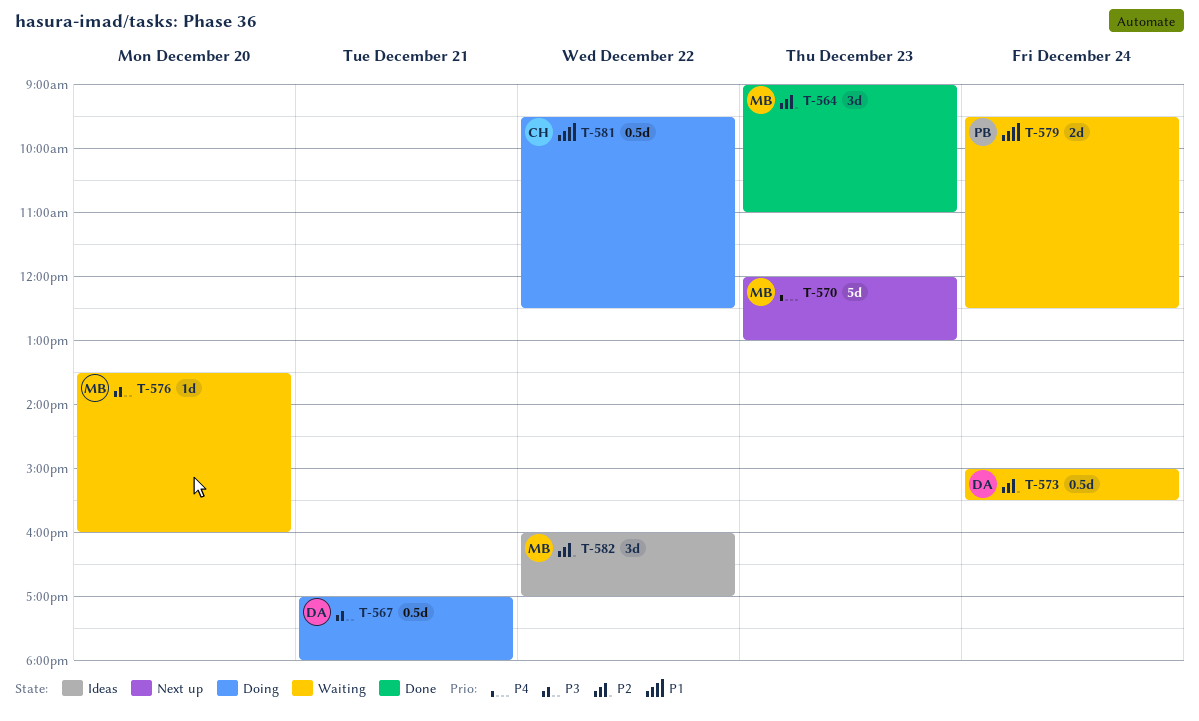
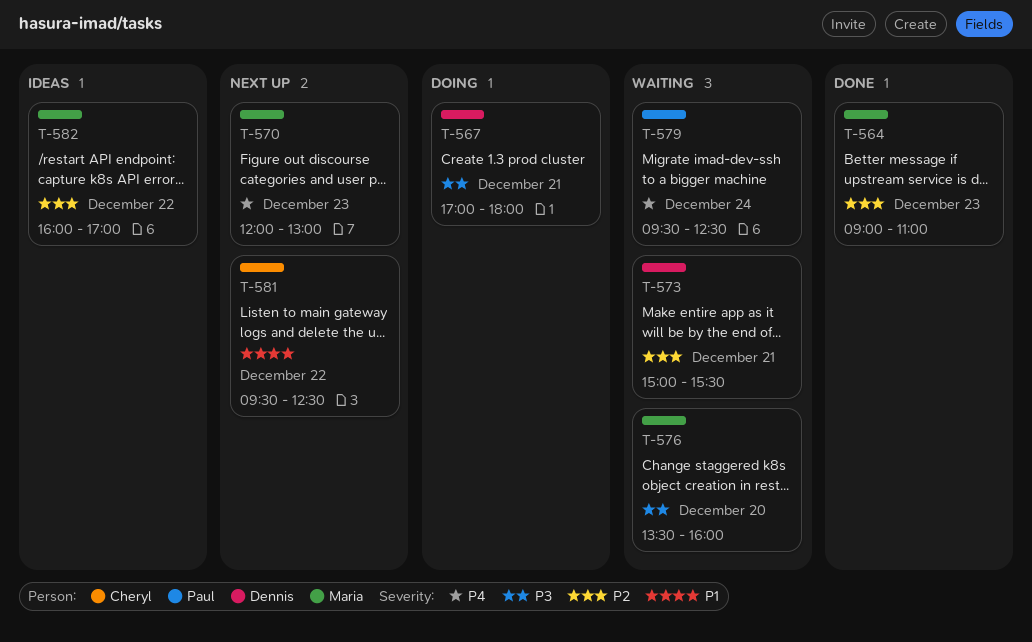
T-573, day: Dec 24 -> Dec 21
T-579, priority: P1 -> P4
T-581, status: Doing -> Next up

